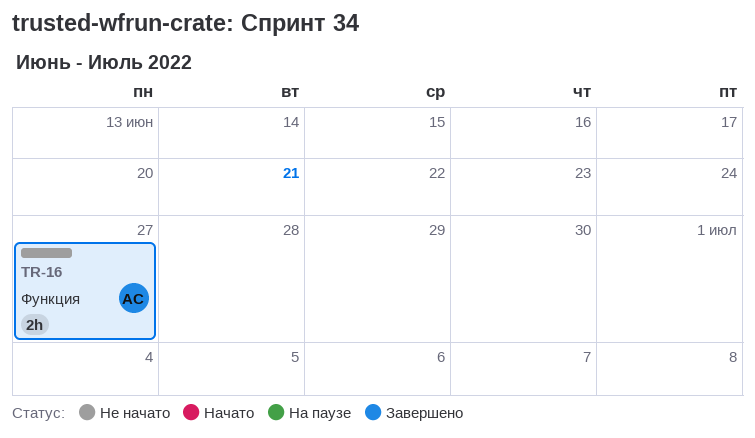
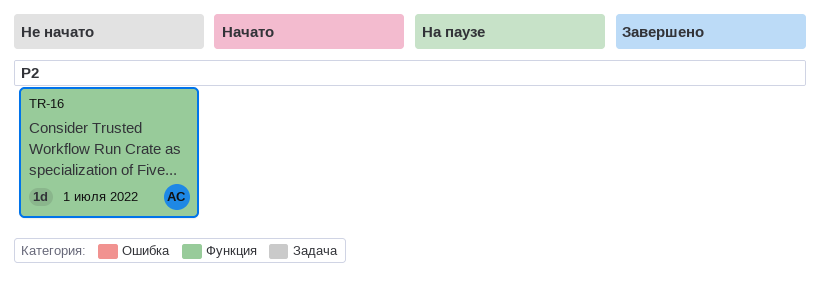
TR-16, estimate: 2h -> 1d
TR-16, due: Jun 27 -> Jul 1

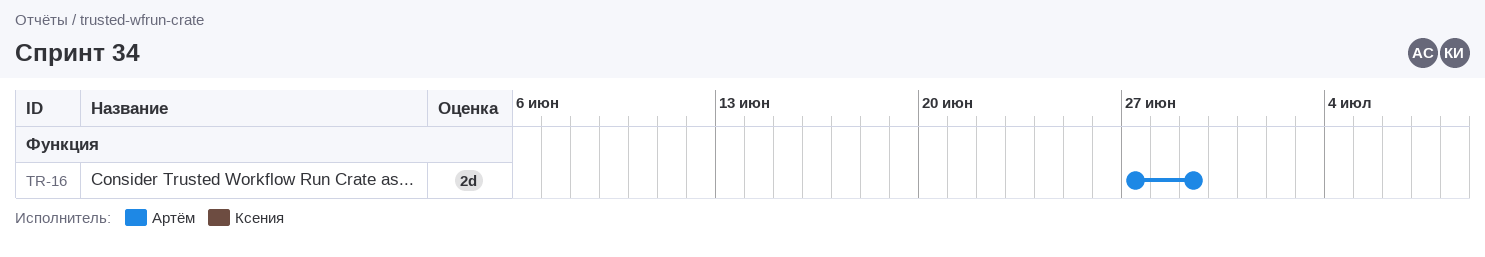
TR-16, estimate: 1d -> 2d
TR-16, due: Jul 1 -> Jun 29

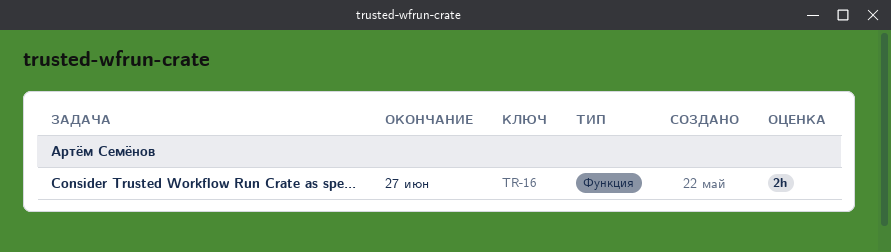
TR-16, estimate: 2d -> 2h
TR-16, due: Jun 29 -> Jun 27

